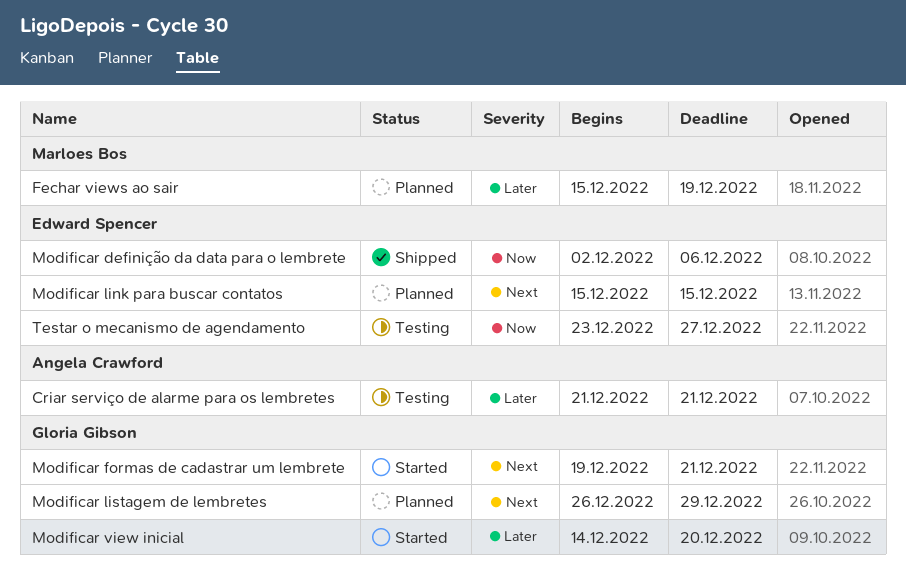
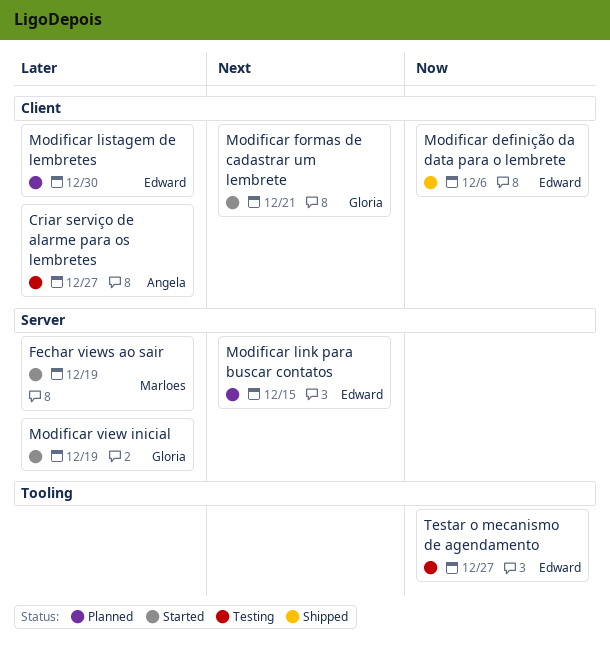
Criar serviço de alarme para os lembretes, due: Dec 21 -> Dec 27
Fechar views ao sair, status: Planned -> Started
Modificar listagem de lembretes, owner: Gloria Gibson -> Edward Spencer
Modificar listagem de lembretes, priority: Next -> Later
Modificar listagem de lembretes, due: Dec 29 -> Dec 30
Modificar view inicial, due: Dec 20 -> Dec 19

